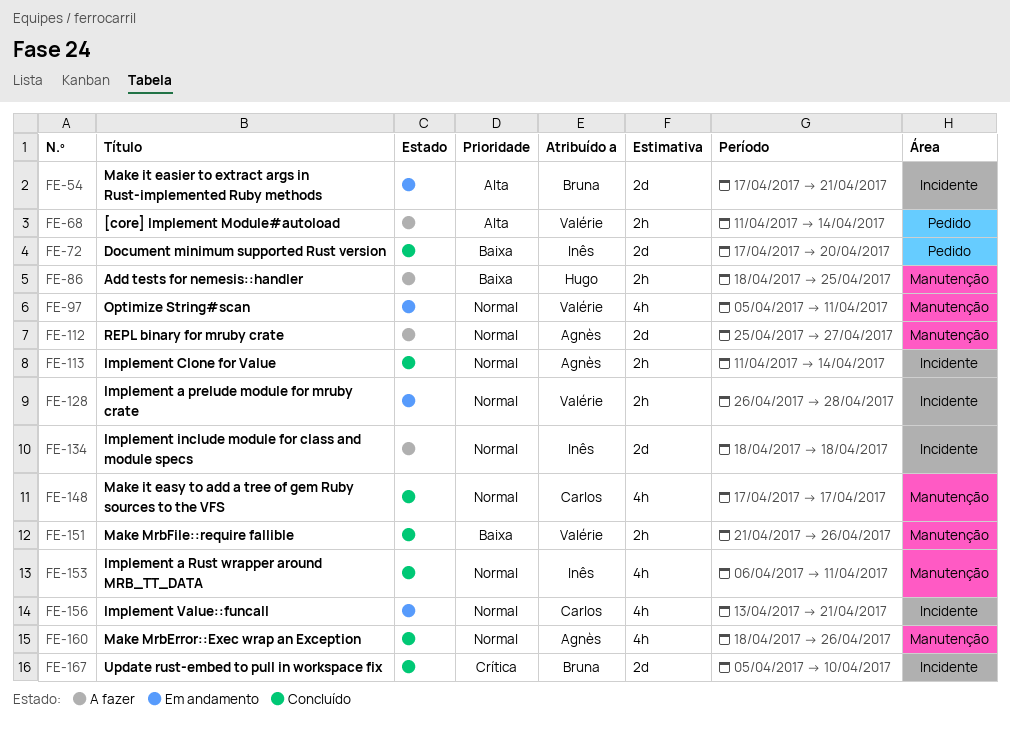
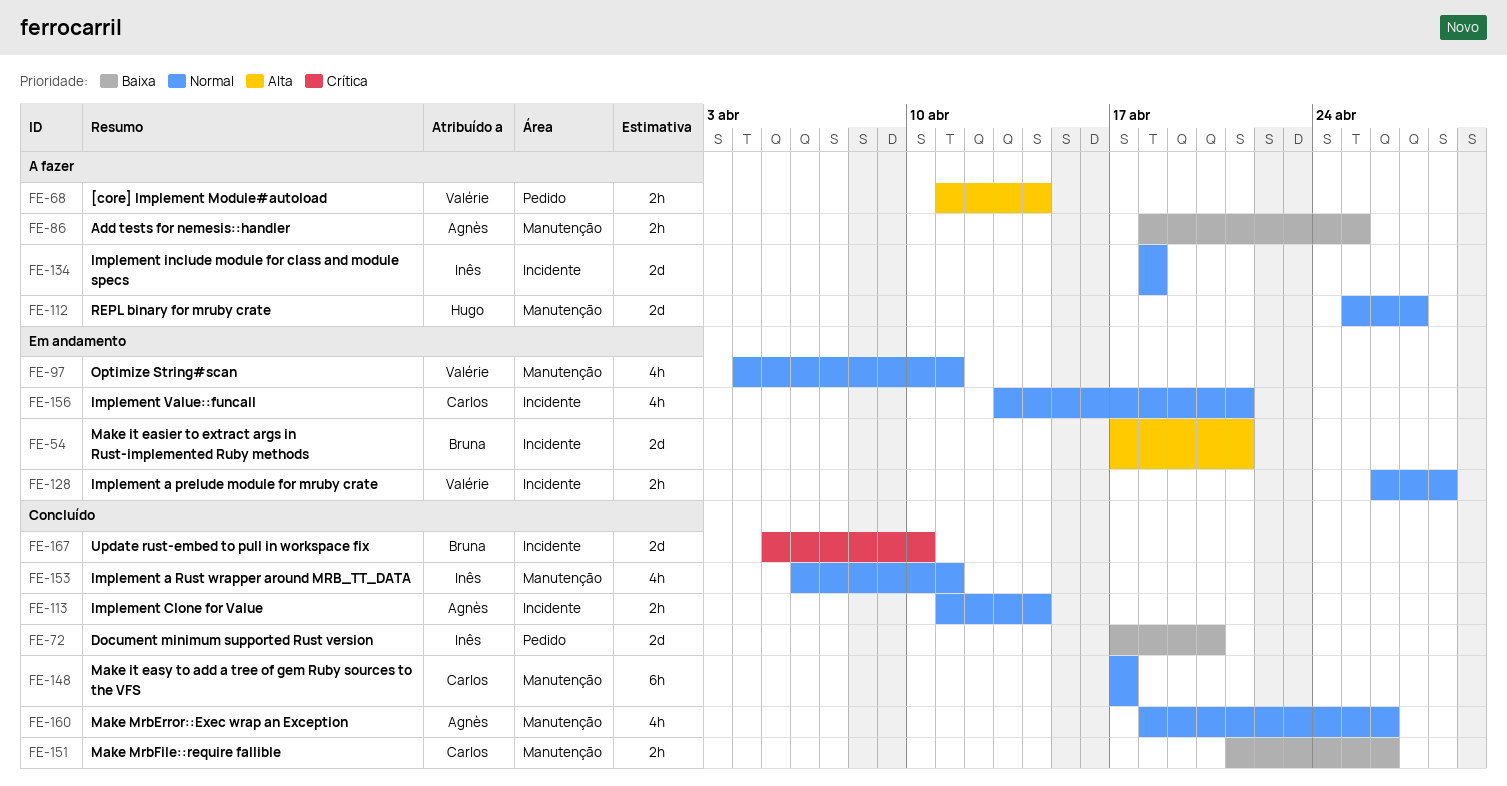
FE-86, owner: Hugo -> Agnès
FE-97, start: Apr 5 -> Apr 4
FE-112, owner: Agnès -> Hugo
FE-148, estimate: 4h -> 6h
FE-151, owner: Valérie -> Carlos

